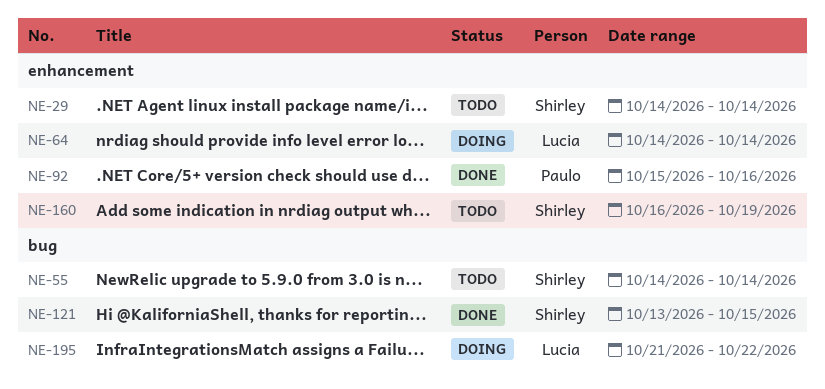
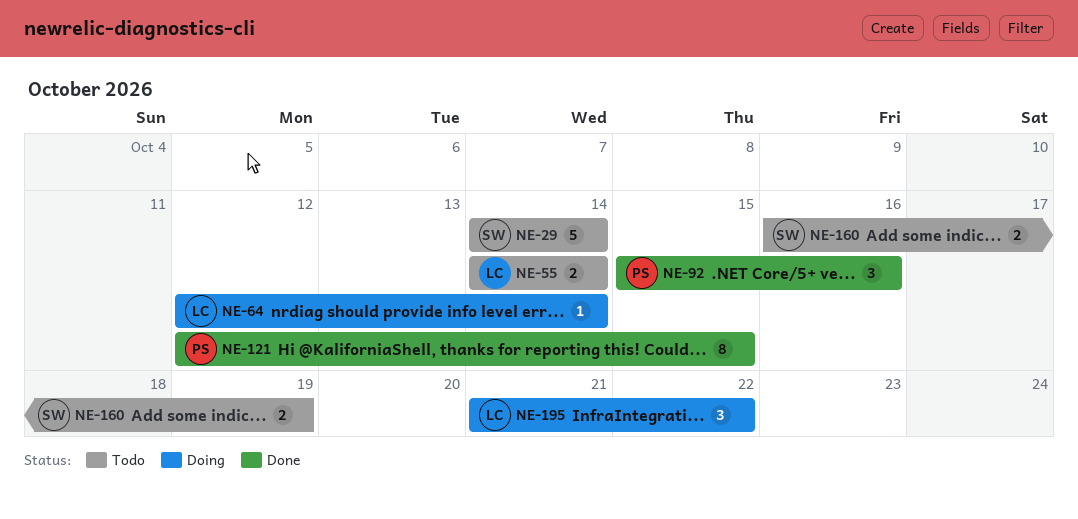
NE-55, owner: Shirley -> Lucia
NE-64, start: Oct 14 -> Oct 12
NE-121, owner: Shirley -> Paulo
NE-121, start: Oct 13 -> Oct 12

